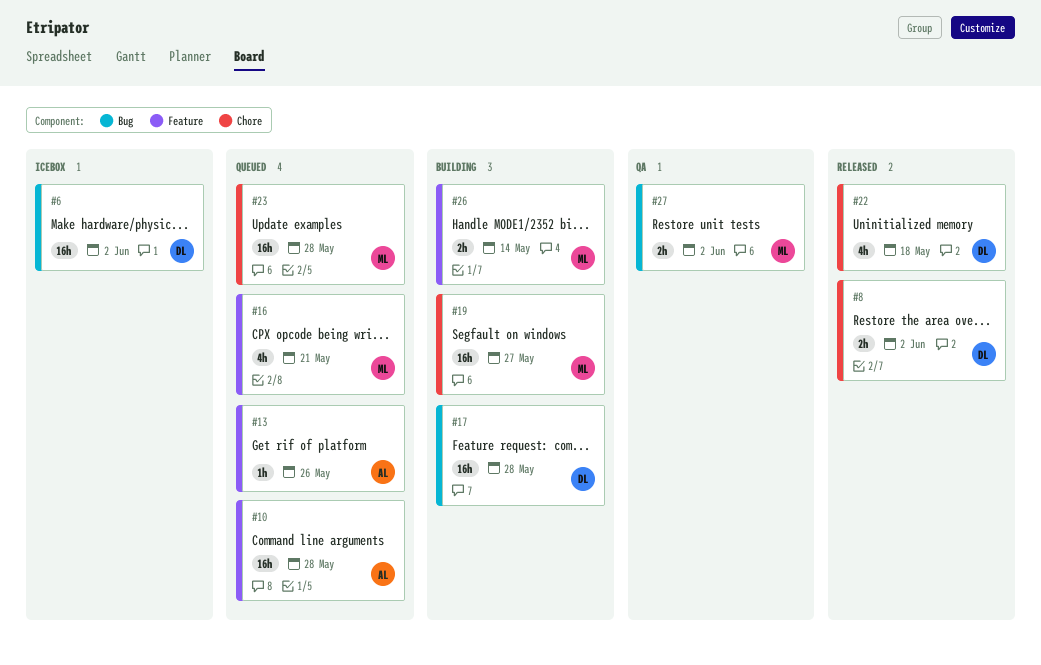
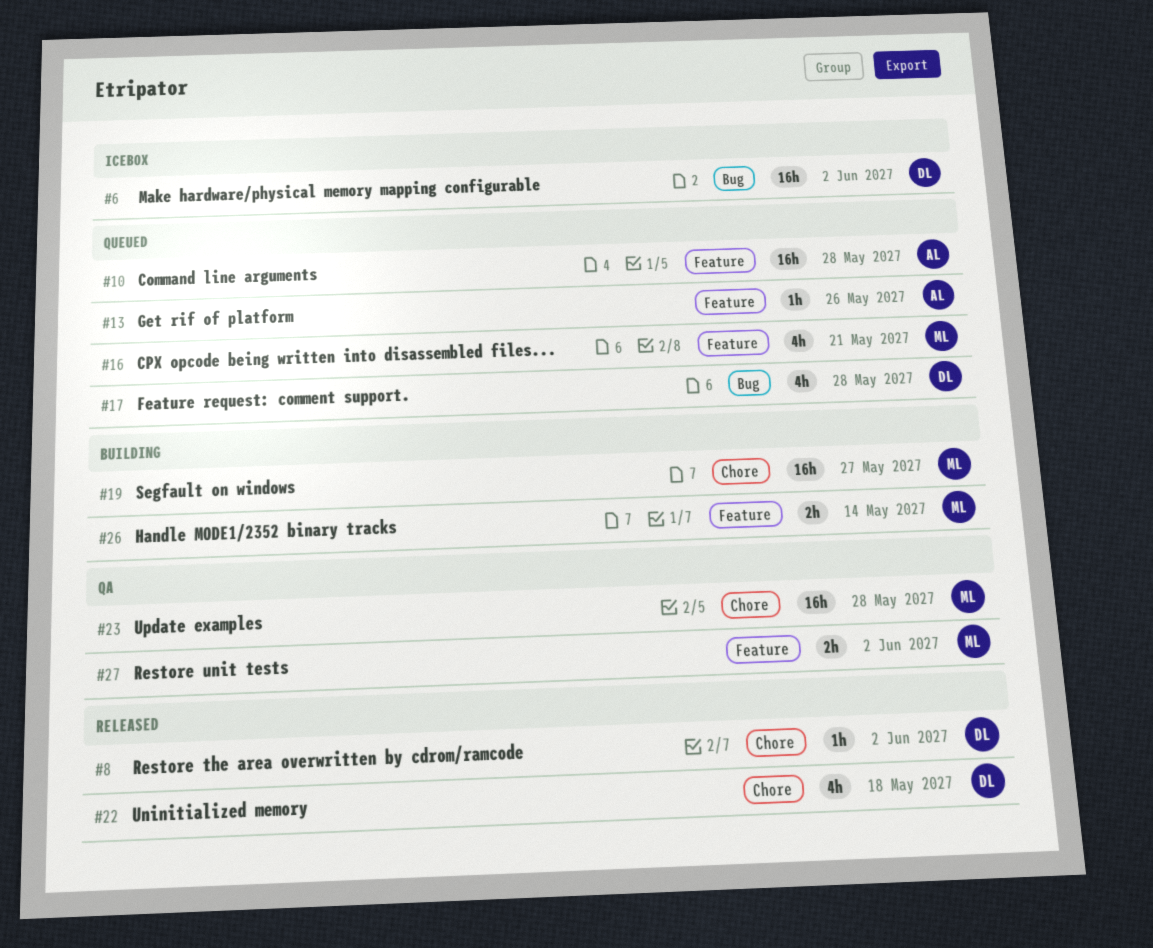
#8, estimate: 2h -> 1h
#17, status: Building -> Queued
#17, estimate: 16h -> 4h
#23, status: Queued -> QA
#27, label: Bug -> Feature

